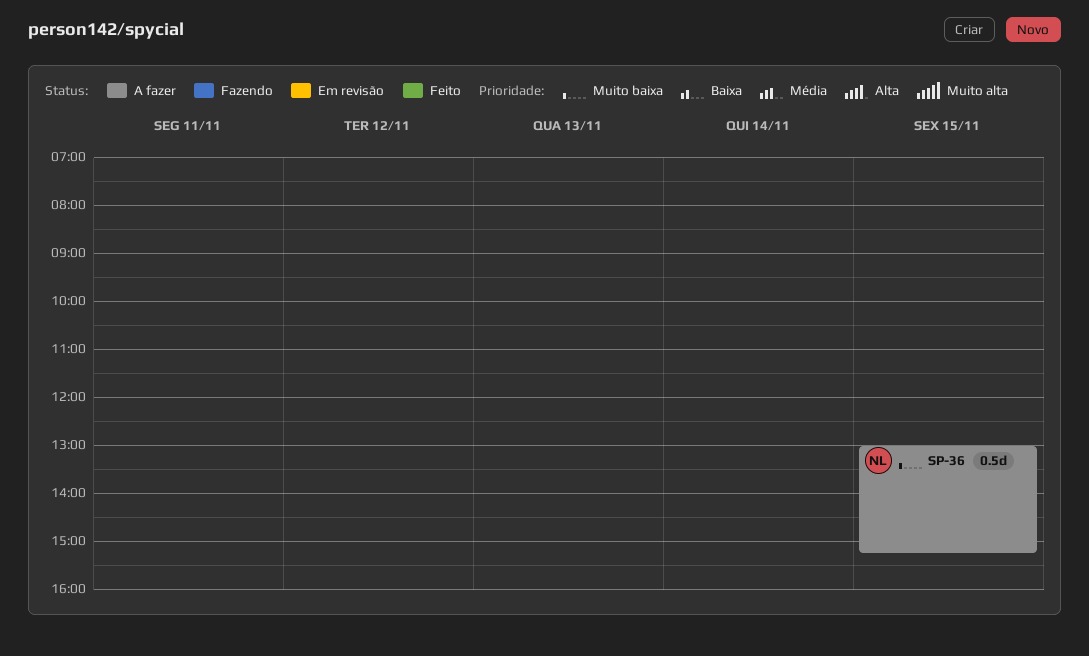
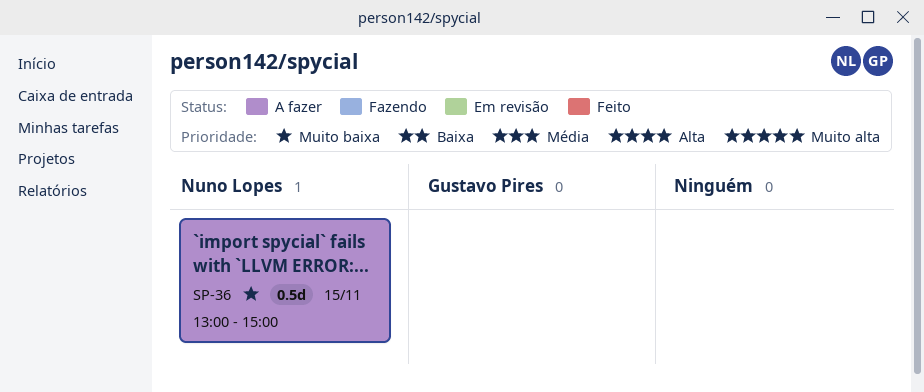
SP-36, ends: 15:15 -> 15:00

